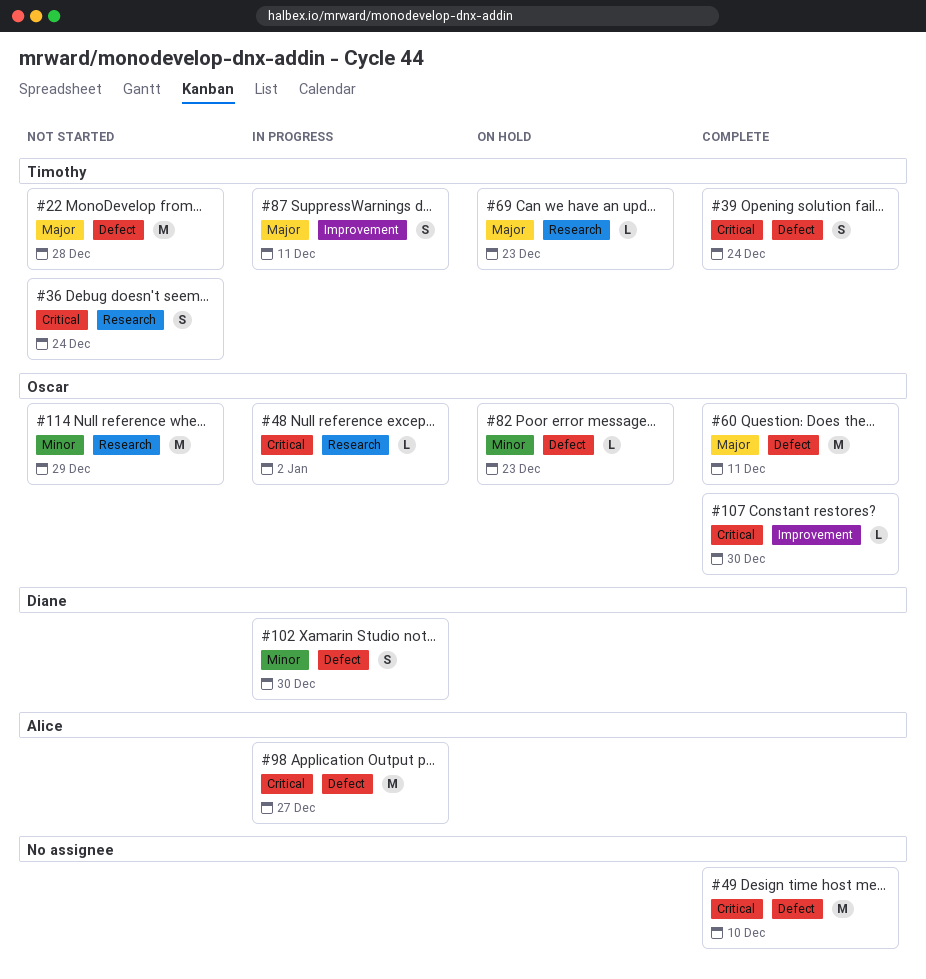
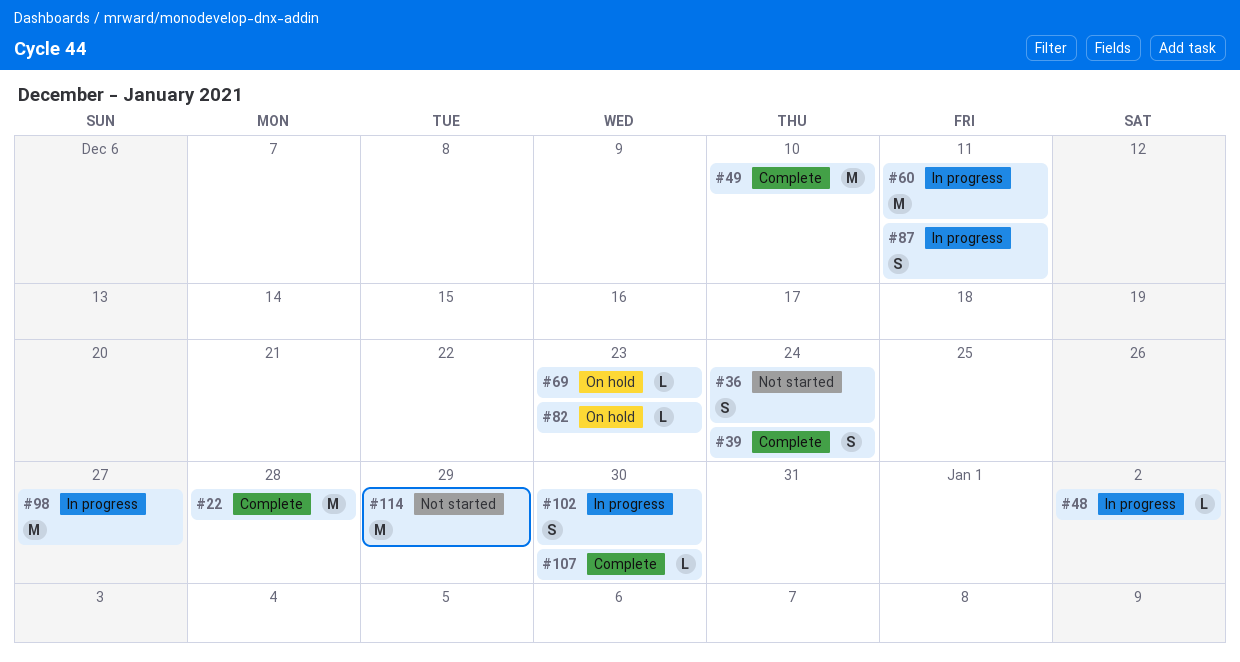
#22, status: Not started -> Complete
#60, status: Complete -> In progress

